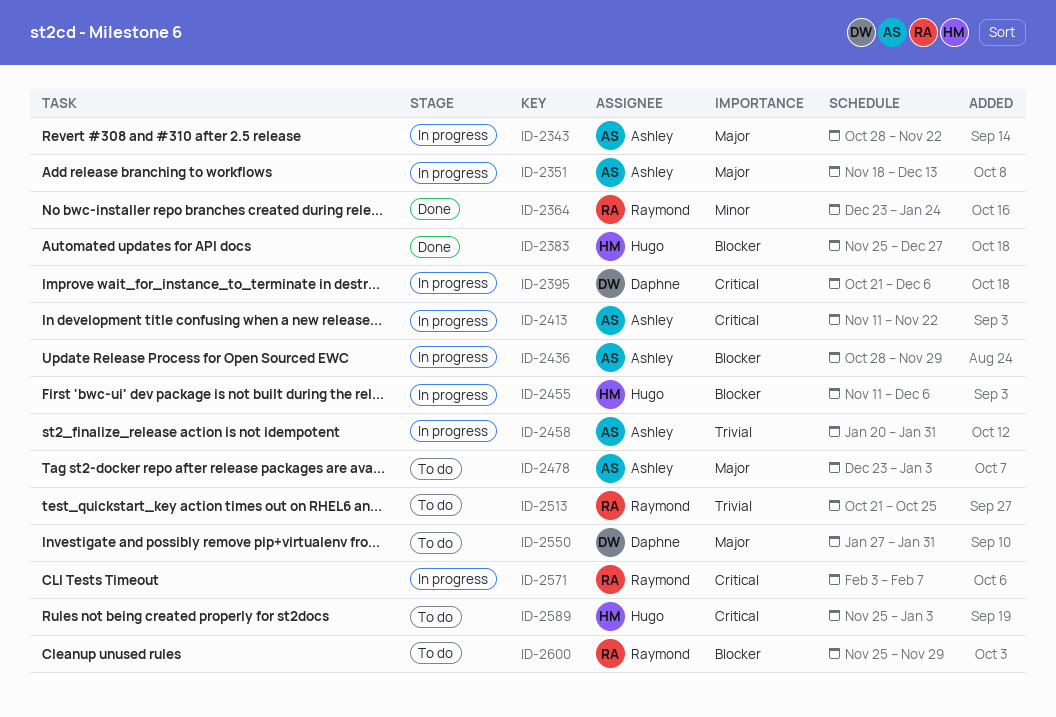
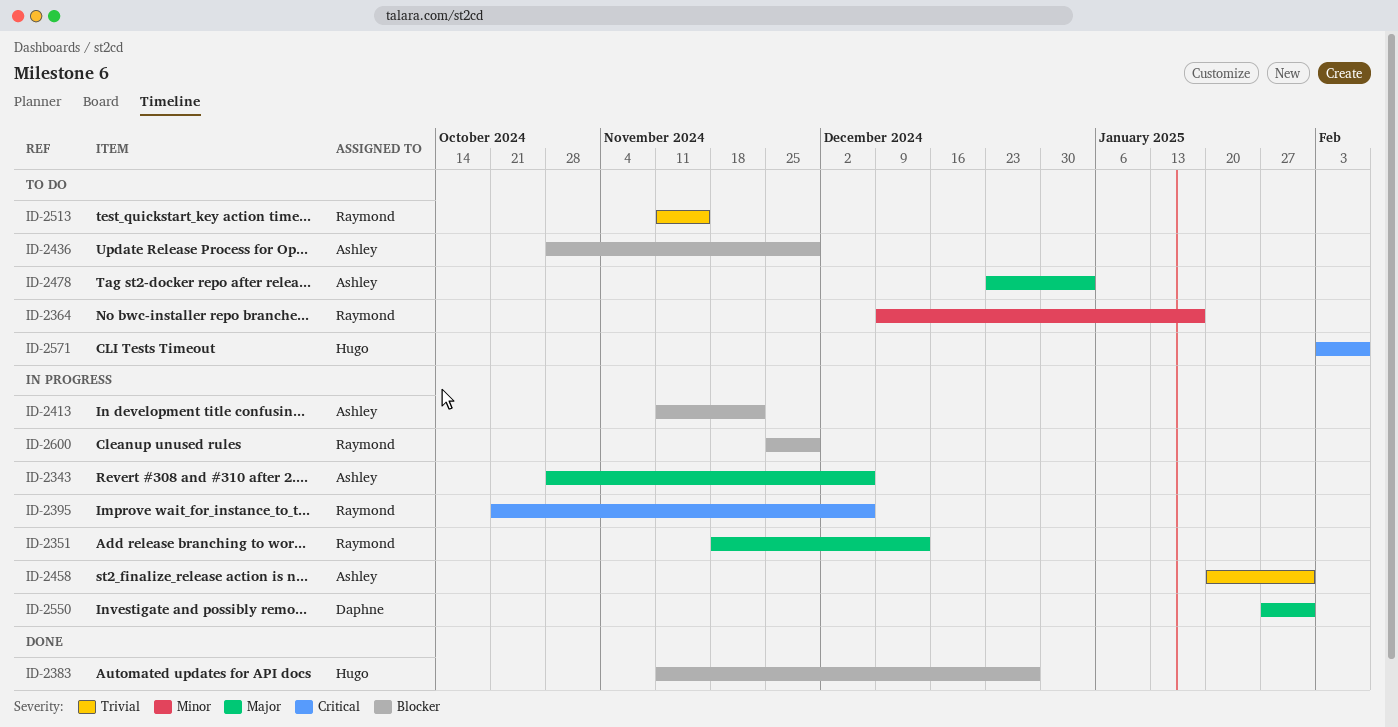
ID-2343, due: Nov 22 -> Dec 6
ID-2351, owner: Ashley -> Raymond
ID-2364, status: Done -> To do
ID-2364, start: Dec 23 -> Dec 9
ID-2364, due: Jan 24 -> Jan 17
ID-2383, start: Nov 25 -> Nov 11
ID-2395, owner: Daphne -> Raymond
ID-2413, priority: Critical -> Blocker
ID-2436, status: In progress -> To do
ID-2455: present -> none
ID-2513, start: Oct 21 -> Nov 11
ID-2513, due: Oct 25 -> Nov 15
ID-2550, status: To do -> In progress
ID-2571, status: In progress -> To do
ID-2571, owner: Raymond -> Hugo
ID-2589: present -> none
ID-2600, status: To do -> In progress

